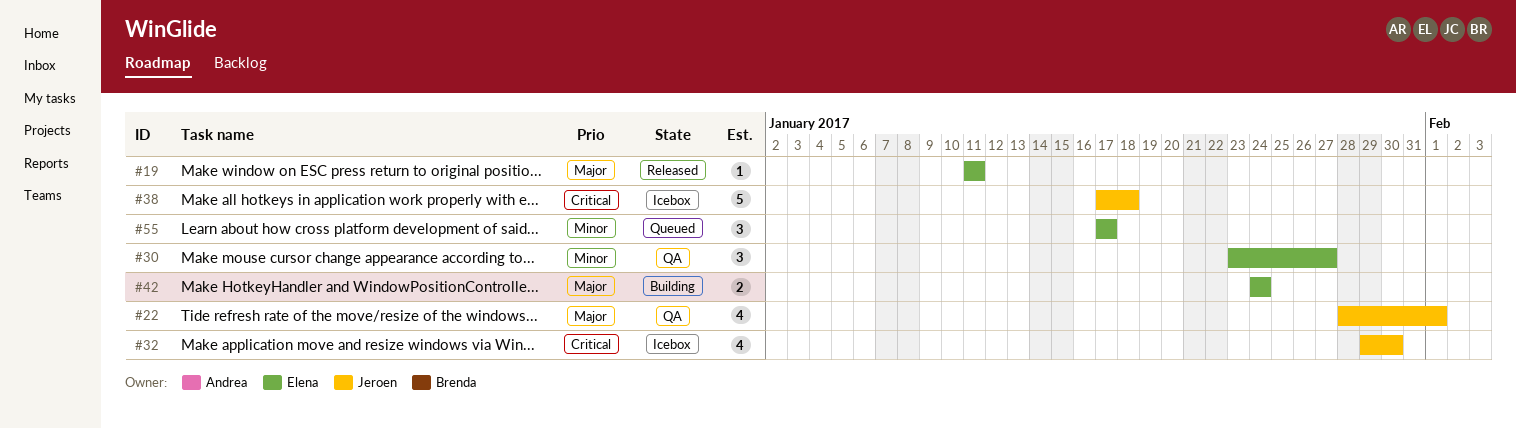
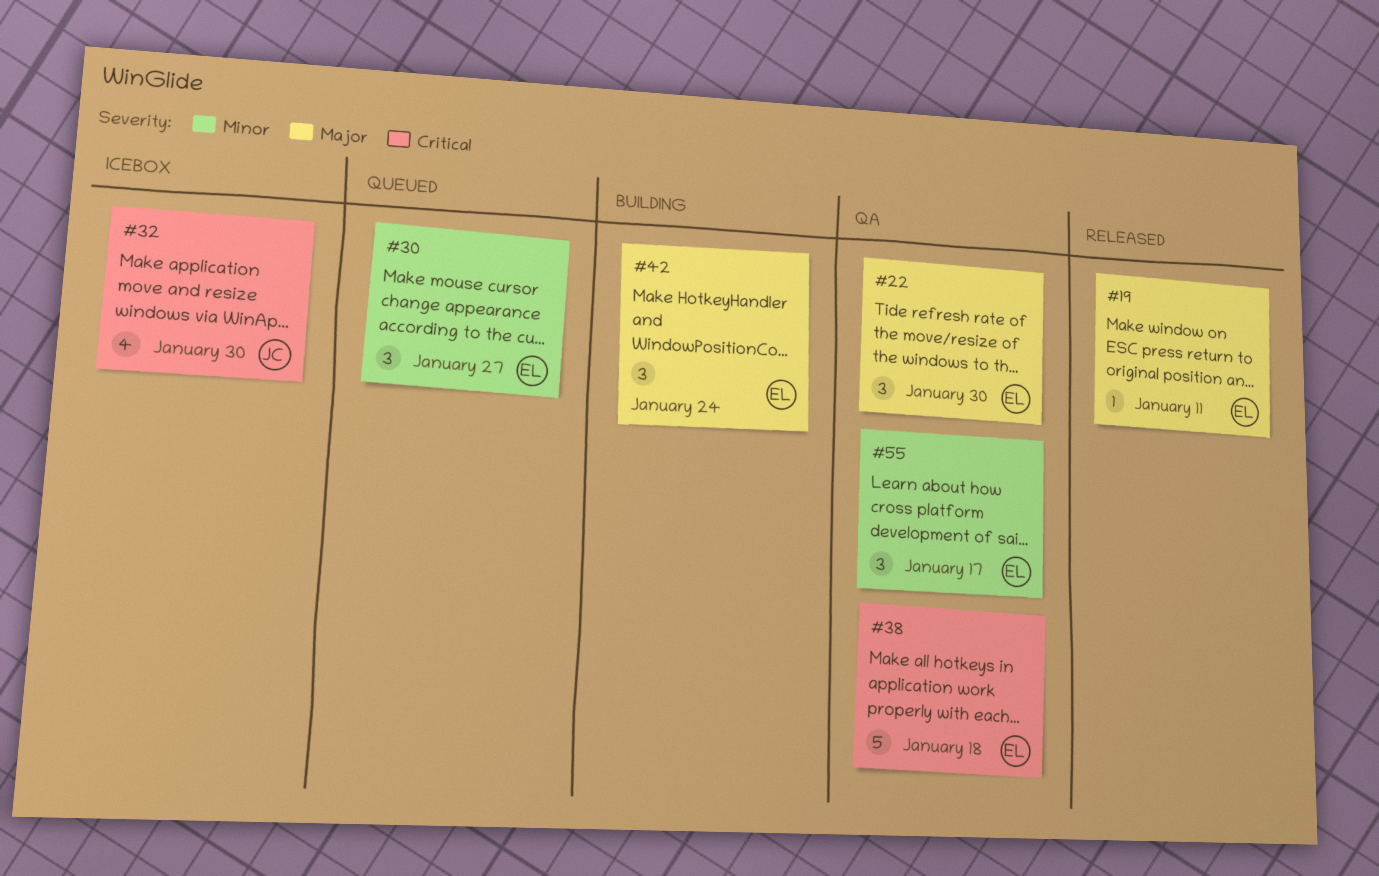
#22, owner: Jeroen -> Elena
#22, estimate: 4 -> 3
#22, due: Feb 1 -> Jan 30
#30, status: QA -> Queued
#38, status: Icebox -> QA
#38, owner: Jeroen -> Elena
#42, estimate: 2 -> 3
#55, status: Queued -> QA

